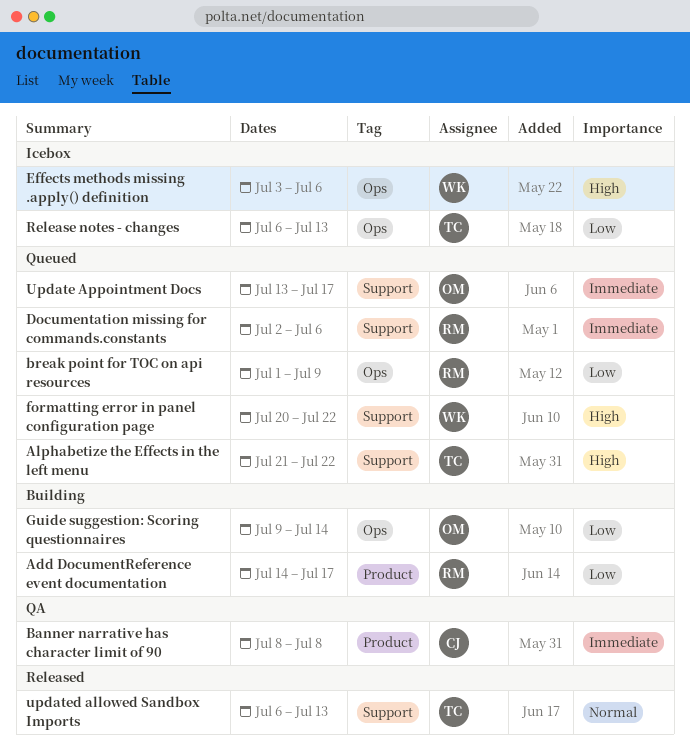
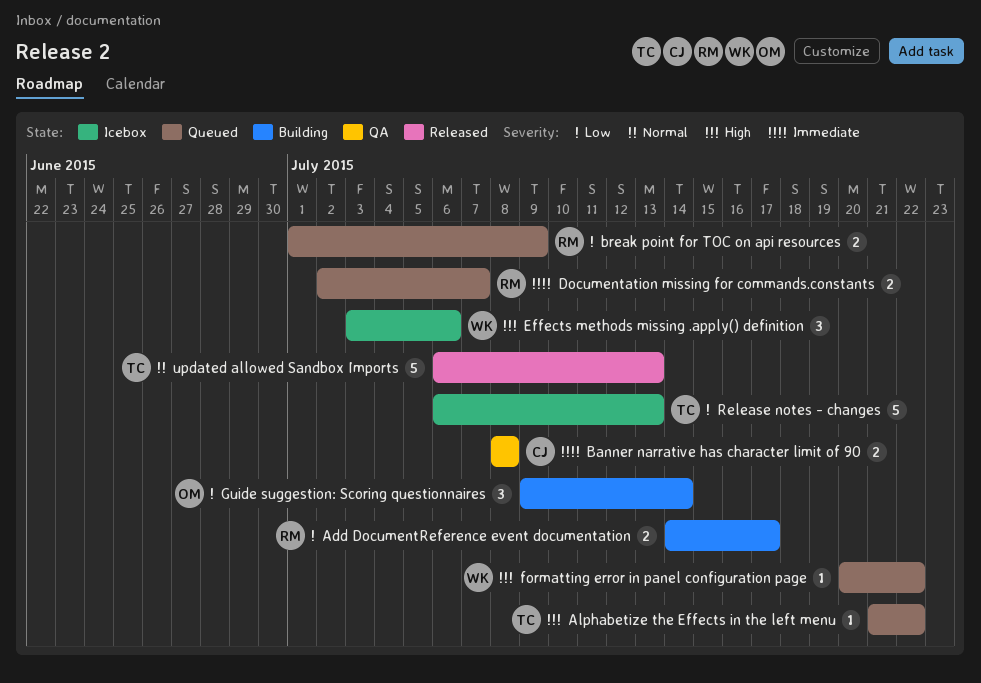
Documentation missing for commands.constants, due: Jul 6 -> Jul 7
Update Appointment Docs: present -> none

